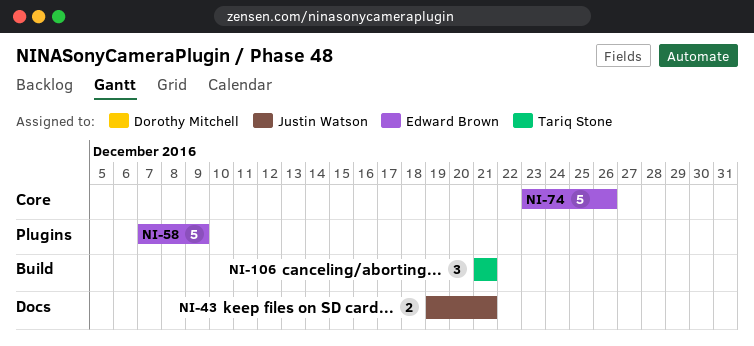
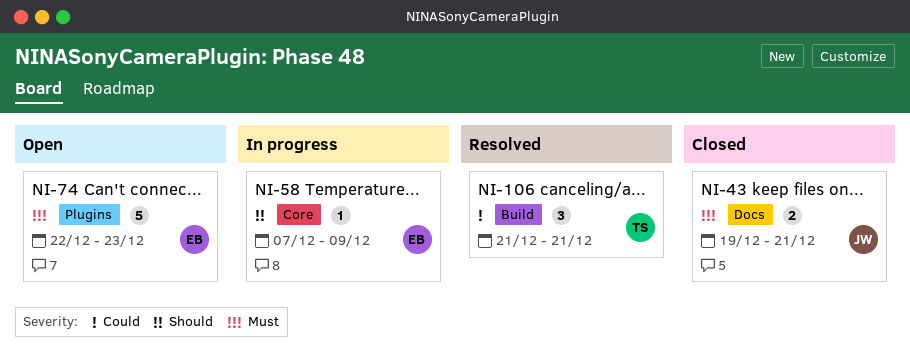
NI-58, label: Plugins -> Core
NI-58, estimate: 5 -> 1
NI-74, label: Core -> Plugins
NI-74, start: Dec 23 -> Dec 22
NI-74, due: Dec 26 -> Dec 23

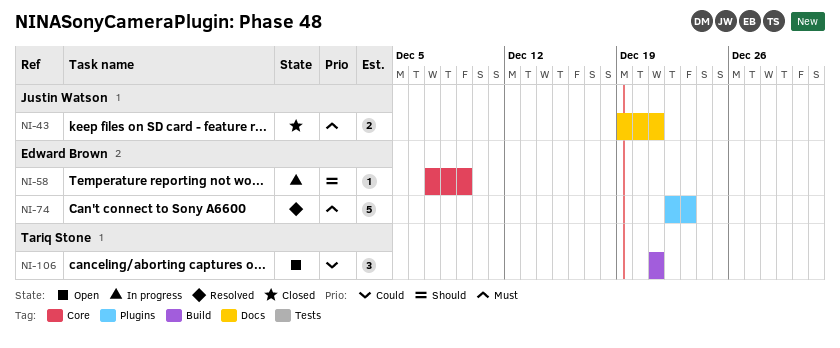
NI-74, status: Open -> Resolved
NI-106, status: Resolved -> Open

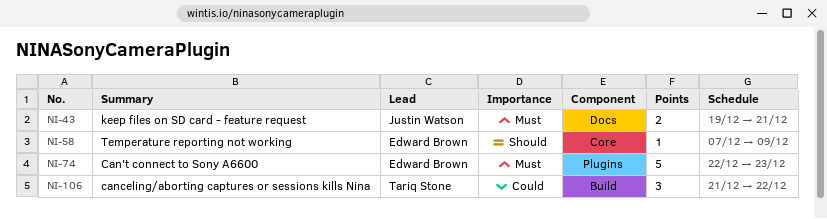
NI-106, due: Dec 21 -> Dec 22

